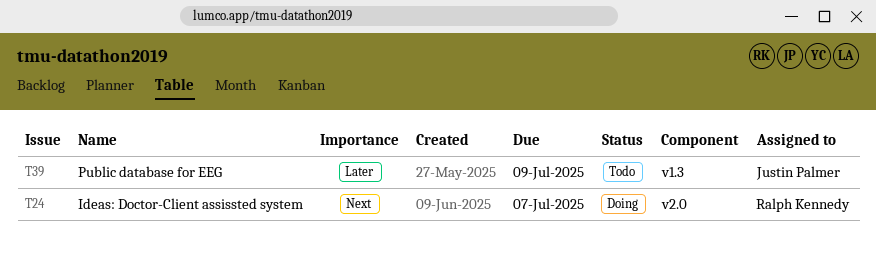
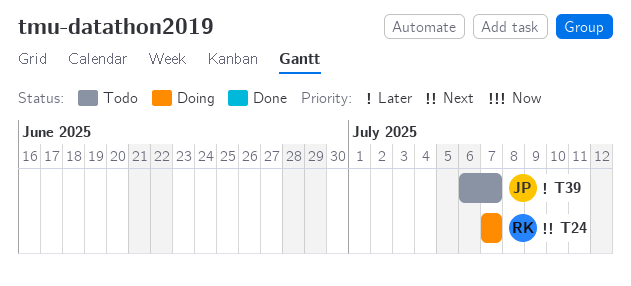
T39, due: Jul 9 -> Jul 7

